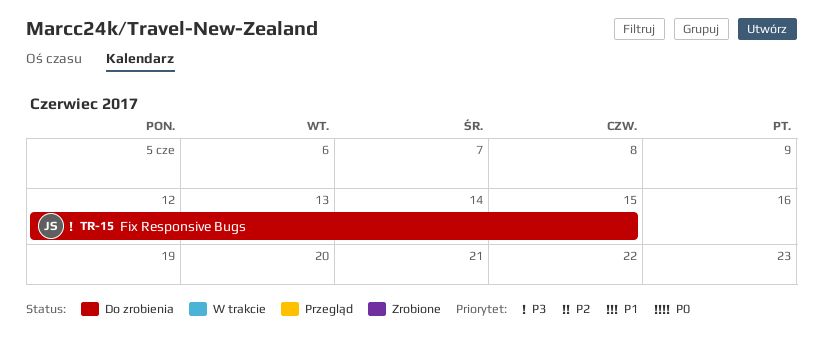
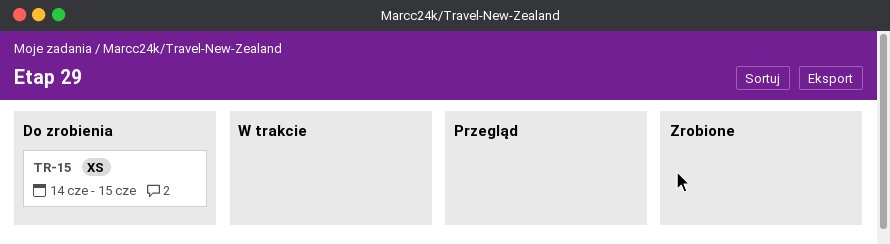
TR-15, start: Jun 12 -> Jun 14

